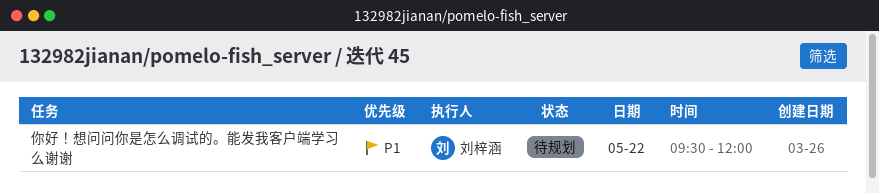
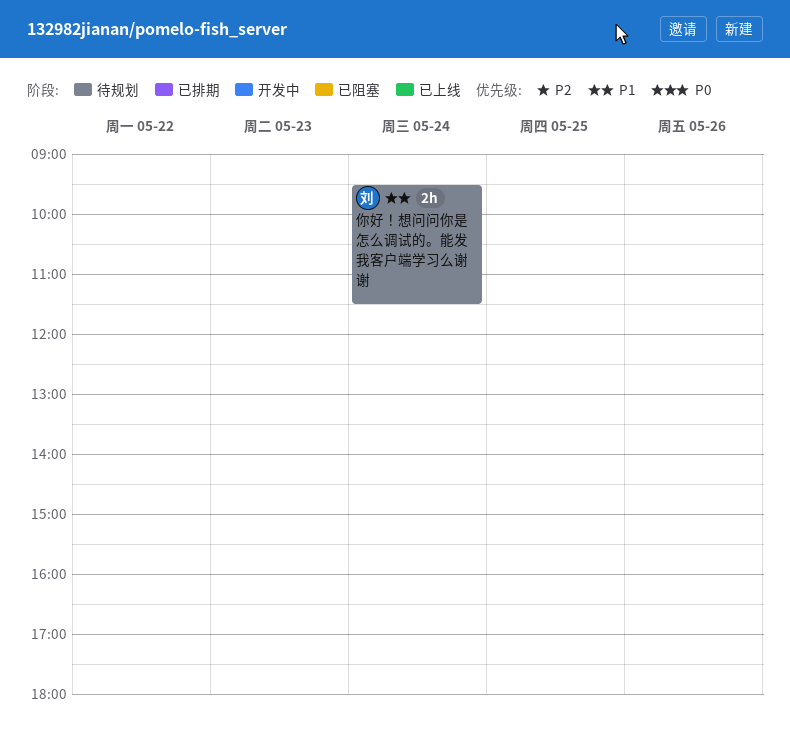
你好！想问问你是怎么调试的。能发我客户端学习么谢谢, day: May 22 -> May 24
你好！想问问你是怎么调试的。能发我客户端学习么谢谢, ends: 12:00 -> 11:30

